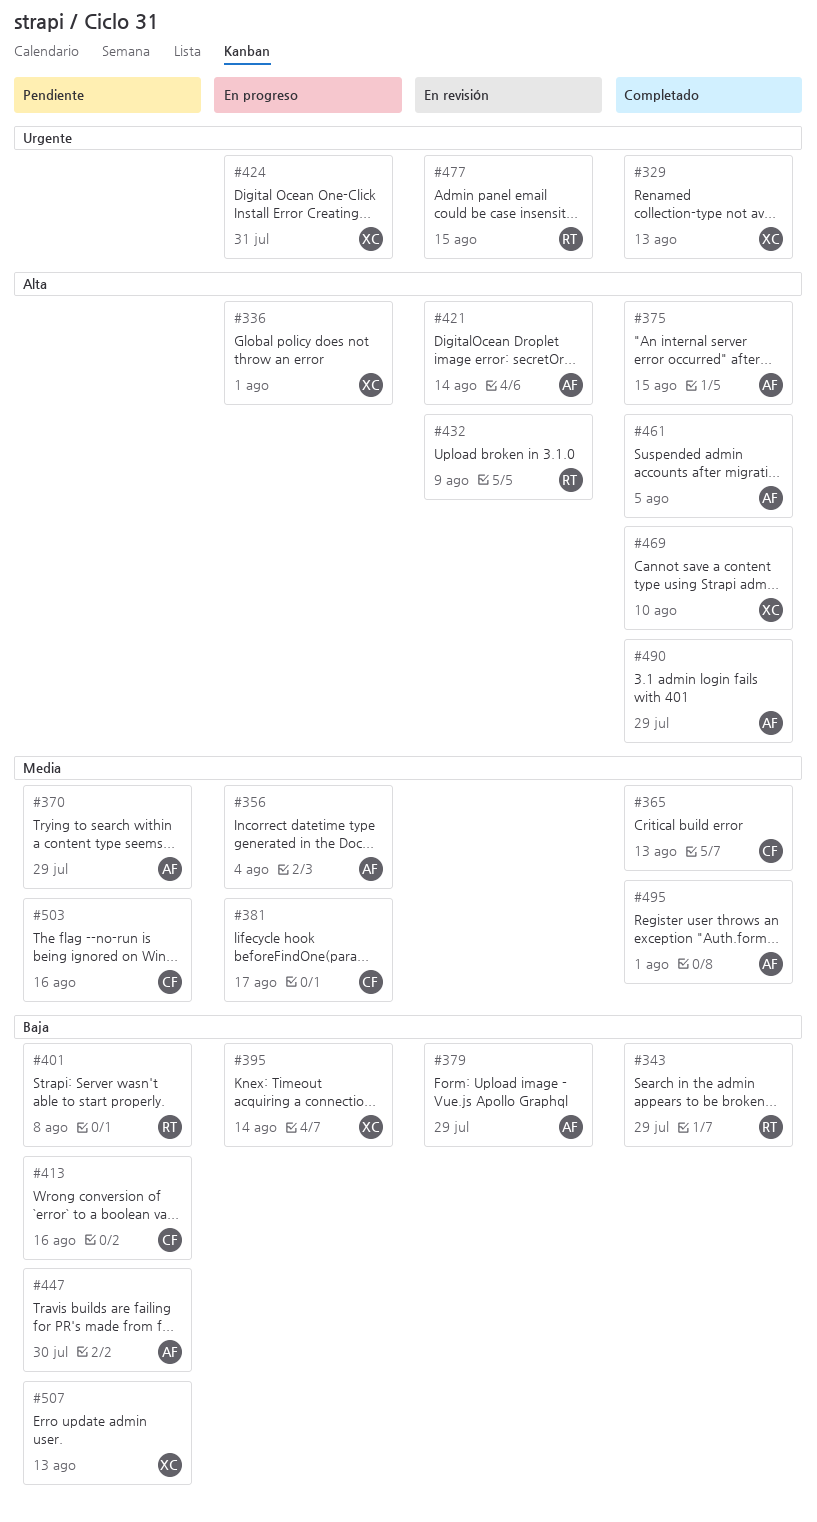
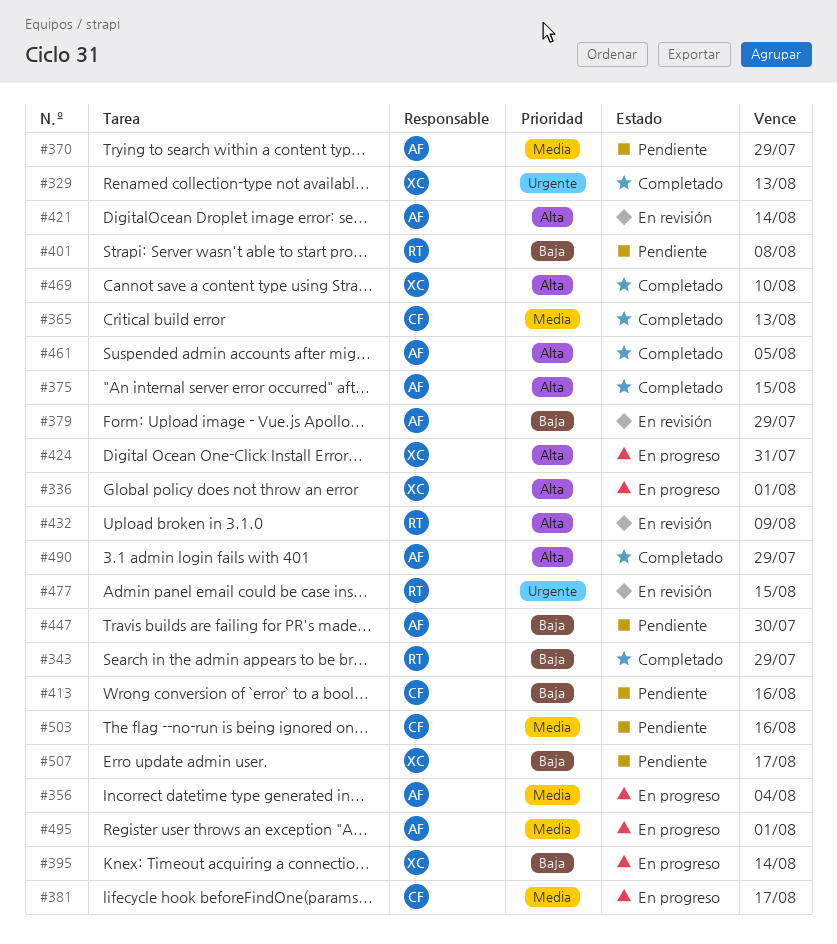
#424, priority: Urgente -> Alta
#495, status: Completado -> En progreso
#507, due: Aug 13 -> Aug 17

